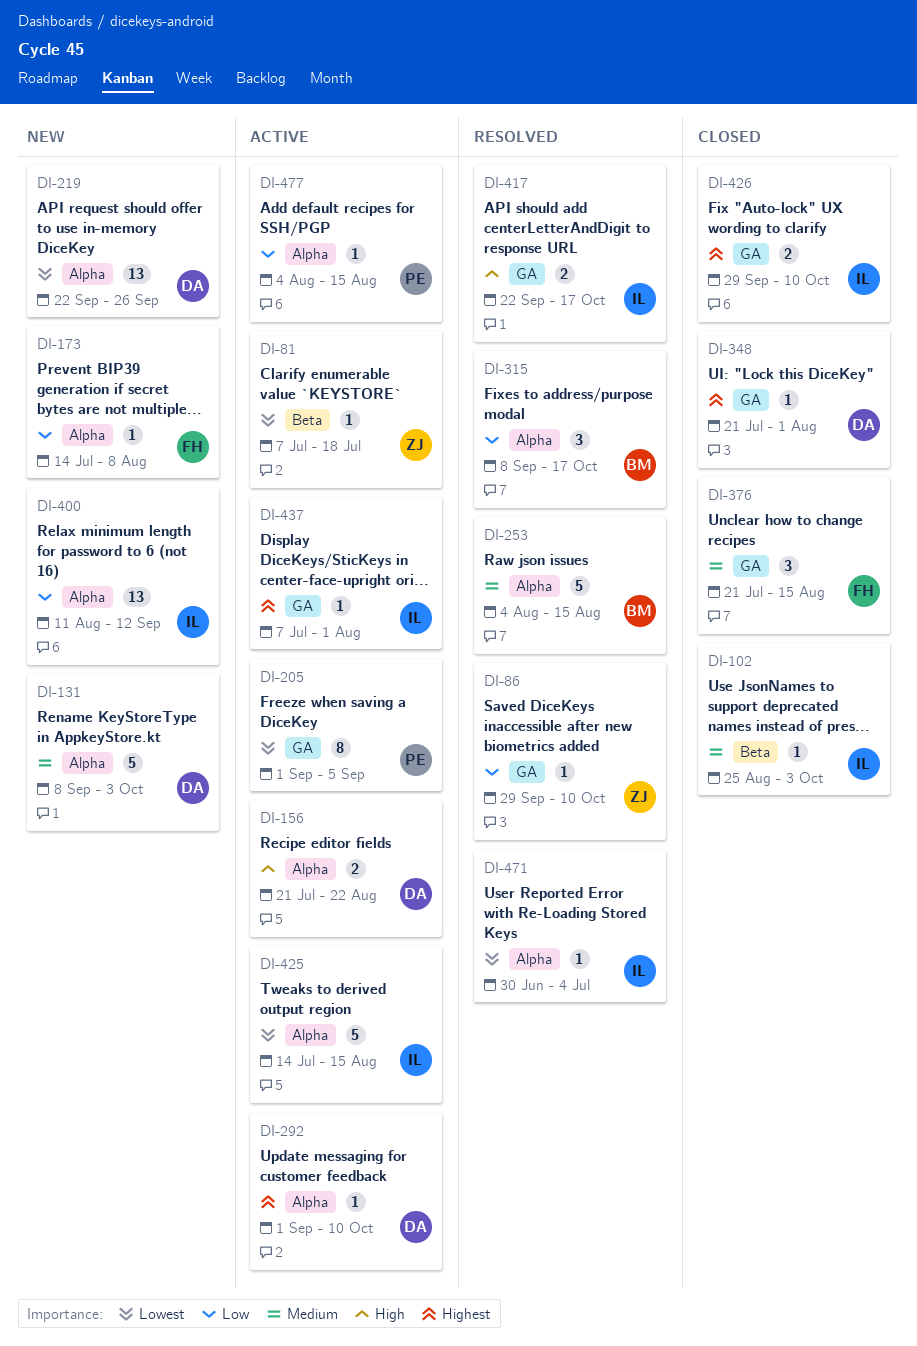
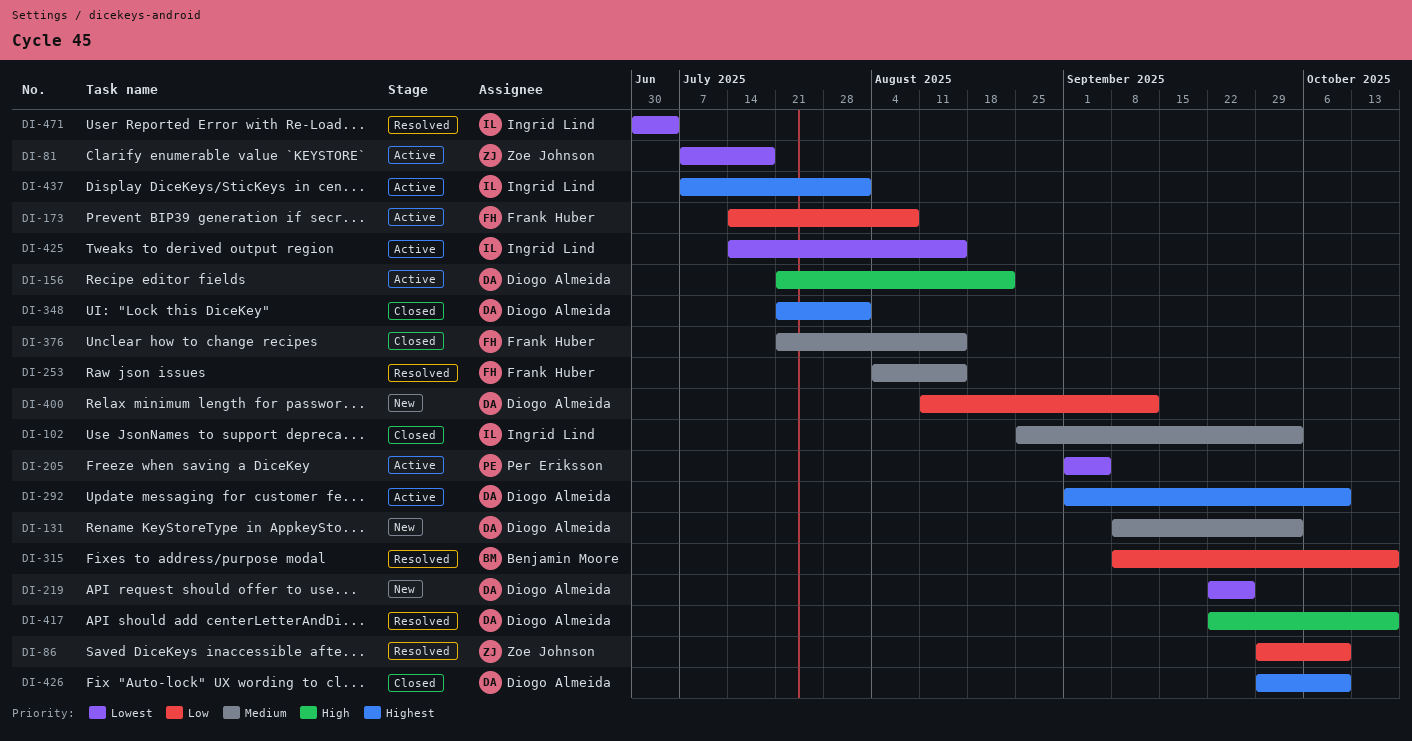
DI-173, status: New -> Active
DI-253, owner: Benjamin Moore -> Frank Huber
DI-400, owner: Ingrid Lind -> Diogo Almeida
DI-417, owner: Ingrid Lind -> Diogo Almeida
DI-426, owner: Ingrid Lind -> Diogo Almeida
DI-477: present -> none

